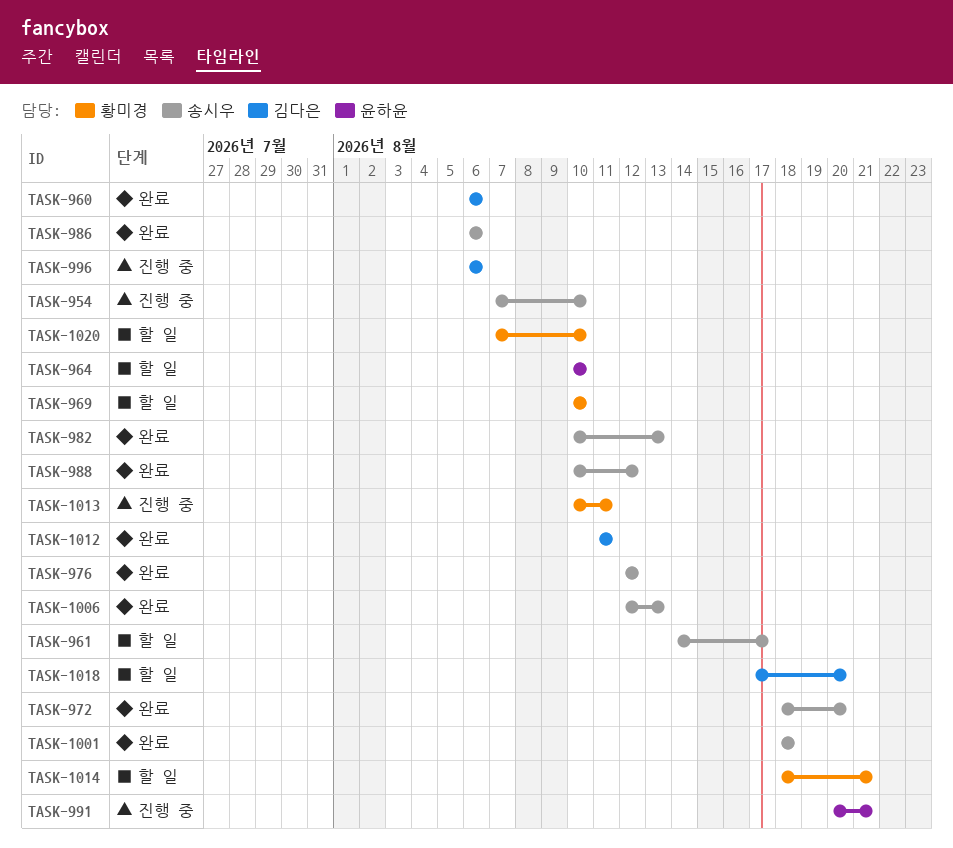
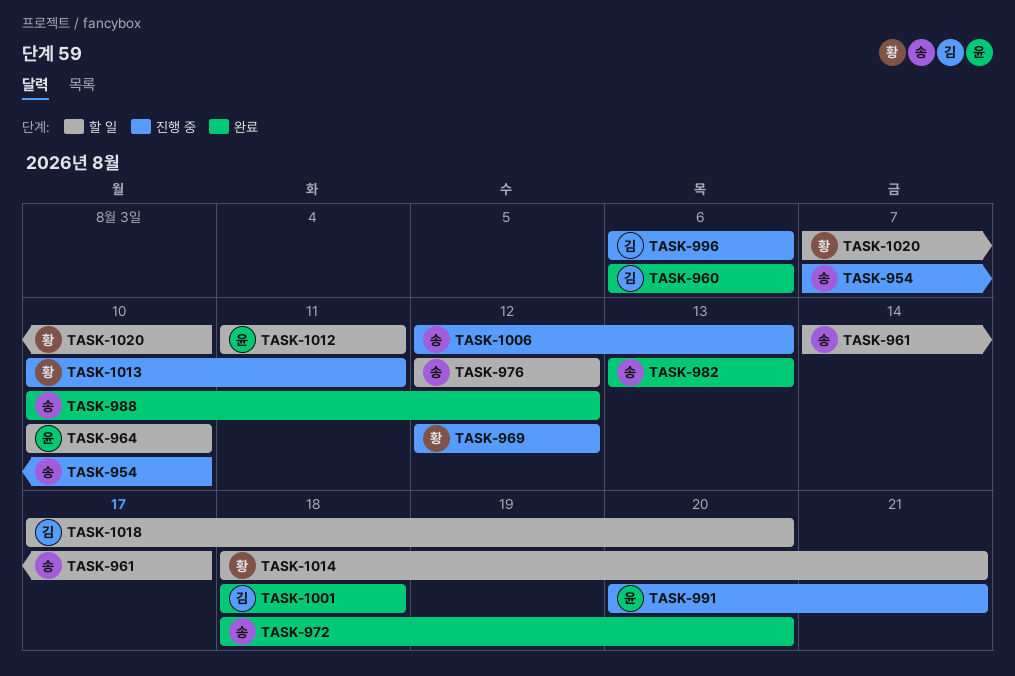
TASK-969, status: 할 일 -> 진행 중
TASK-969, start: Aug 10 -> Aug 12
TASK-969, due: Aug 10 -> Aug 12
TASK-976, status: 완료 -> 할 일
TASK-982, start: Aug 10 -> Aug 13
TASK-986: present -> none
TASK-1001, owner: 송시우 -> 김다은
TASK-1006, status: 완료 -> 진행 중
TASK-1012, status: 완료 -> 할 일
TASK-1012, owner: 김다은 -> 윤하윤

